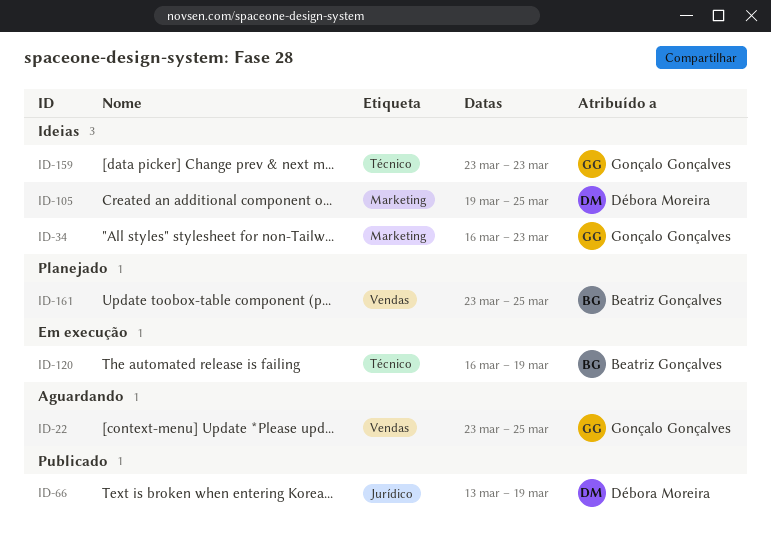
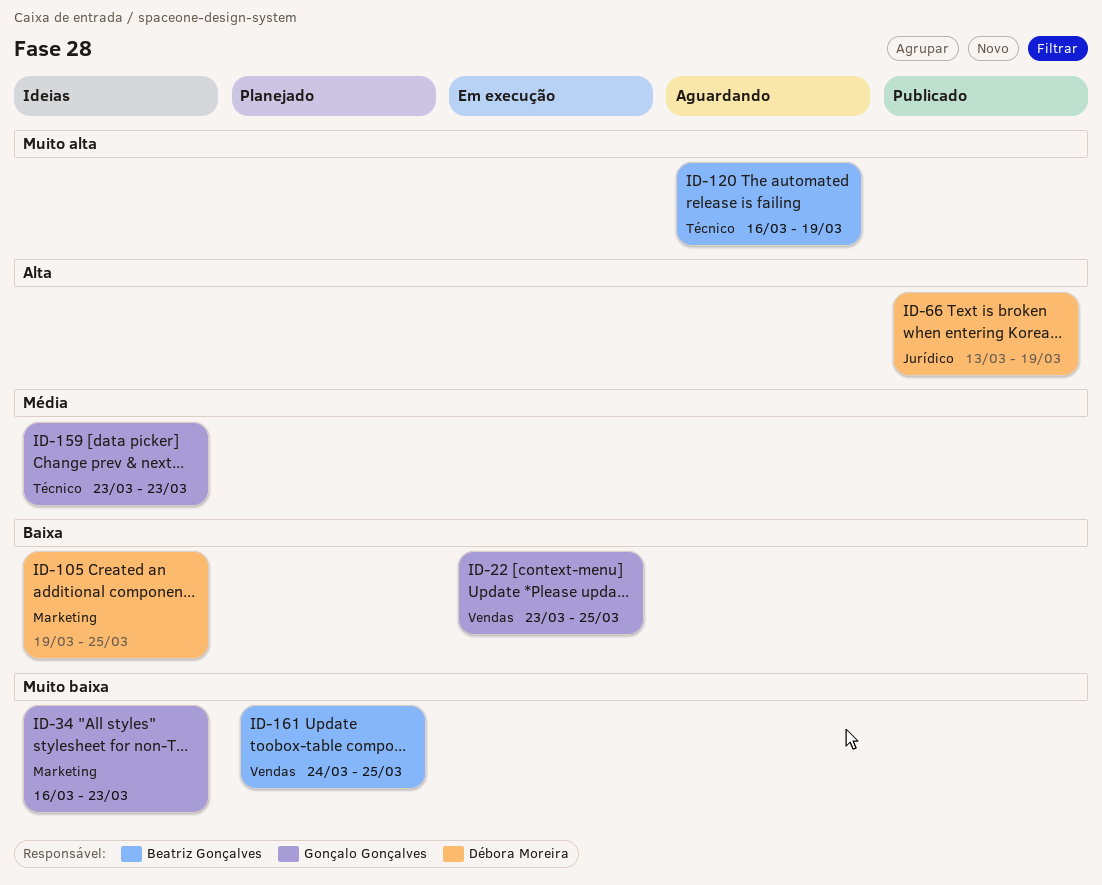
ID-22, status: Aguardando -> Em execução
ID-120, status: Em execução -> Aguardando
ID-161, start: Mar 23 -> Mar 24

